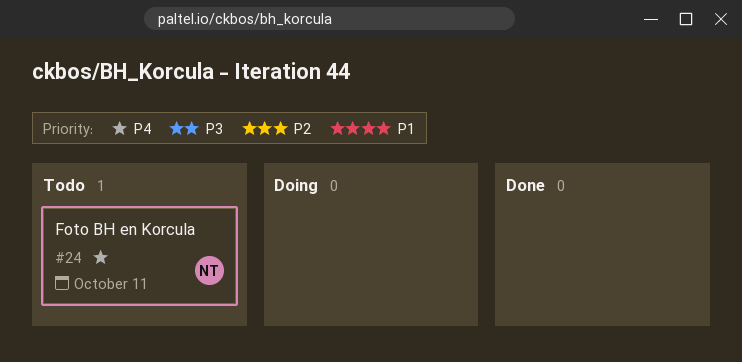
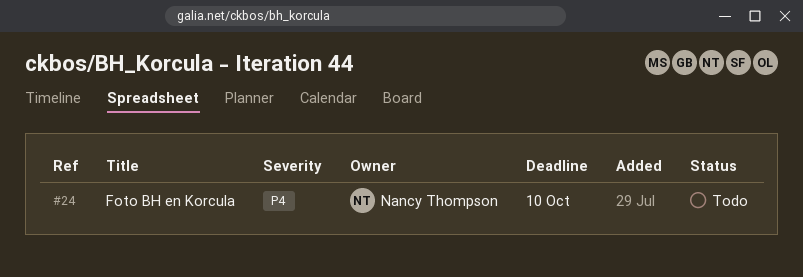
#24, due: Oct 11 -> Oct 10

